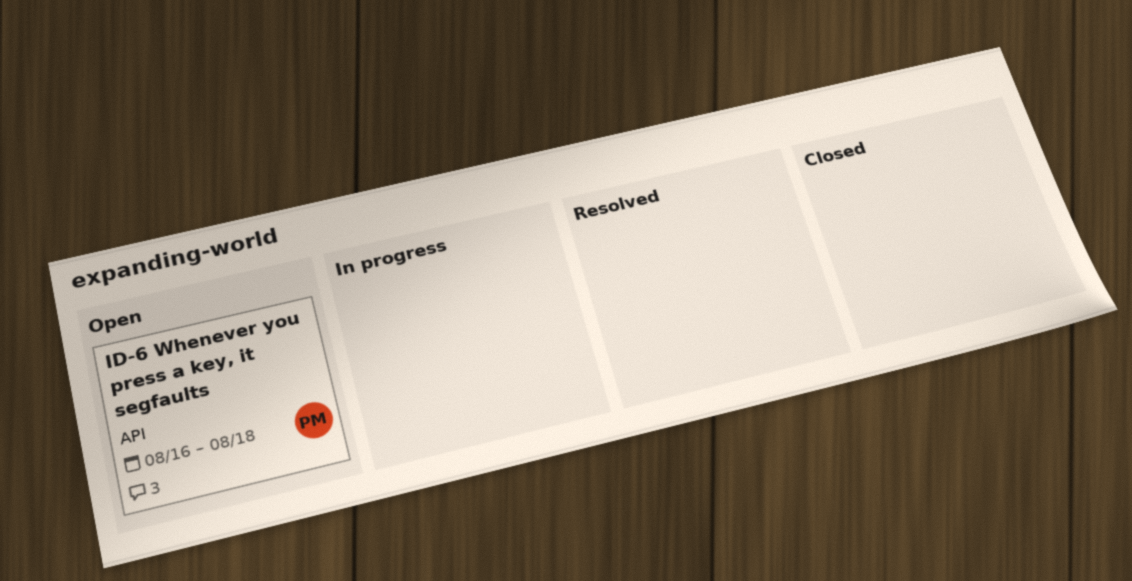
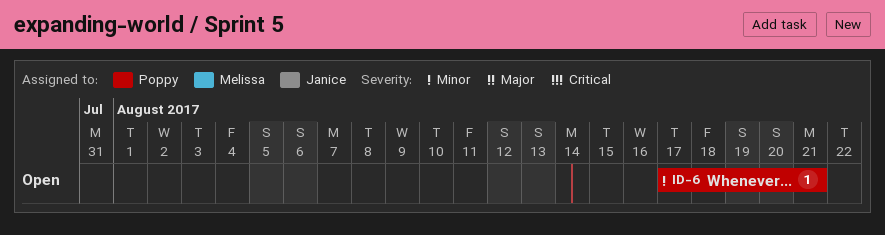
ID-6, start: Aug 16 -> Aug 17
ID-6, due: Aug 18 -> Aug 21

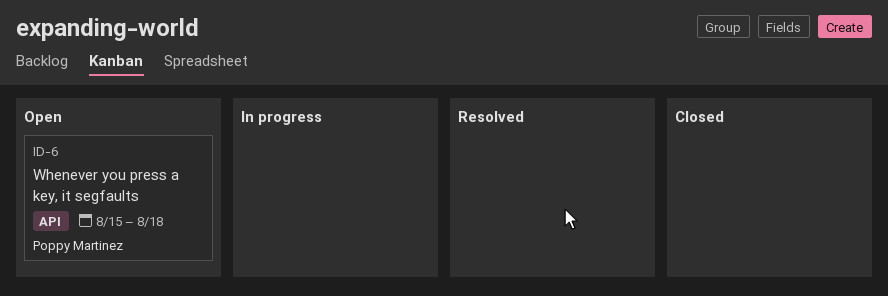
ID-6, start: Aug 17 -> Aug 15
ID-6, due: Aug 21 -> Aug 18

